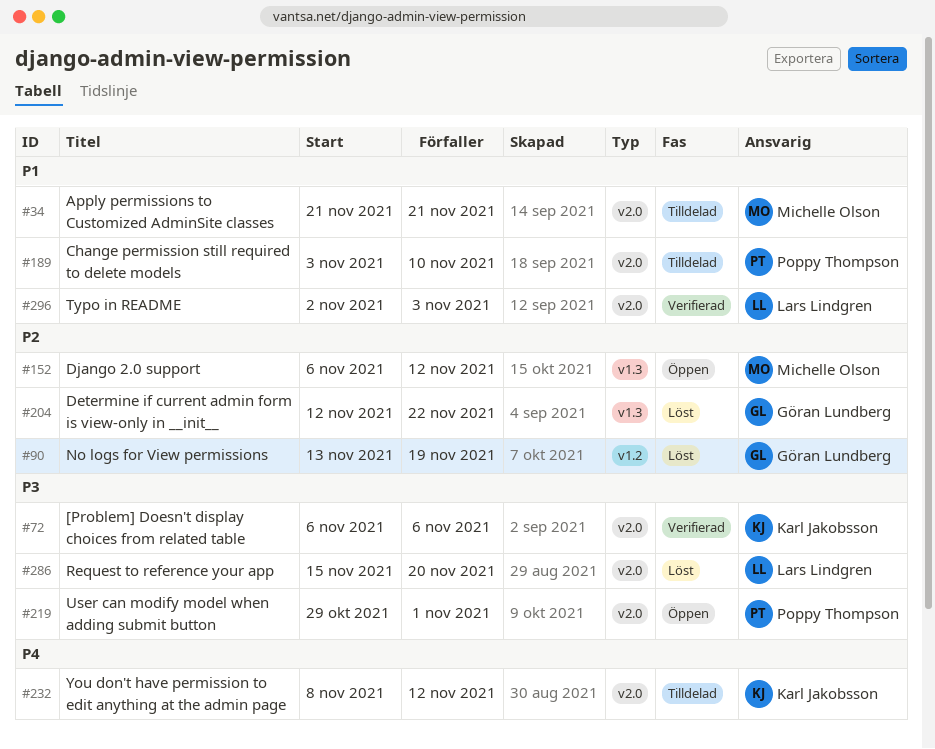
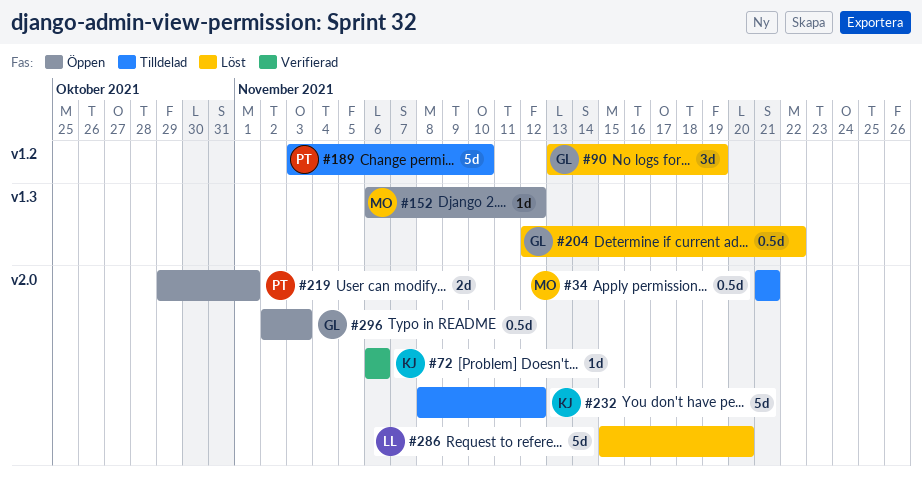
#189, label: v2.0 -> v1.2
#296, status: Verifierad -> Öppen
#296, owner: Lars Lindgren -> Göran Lundberg

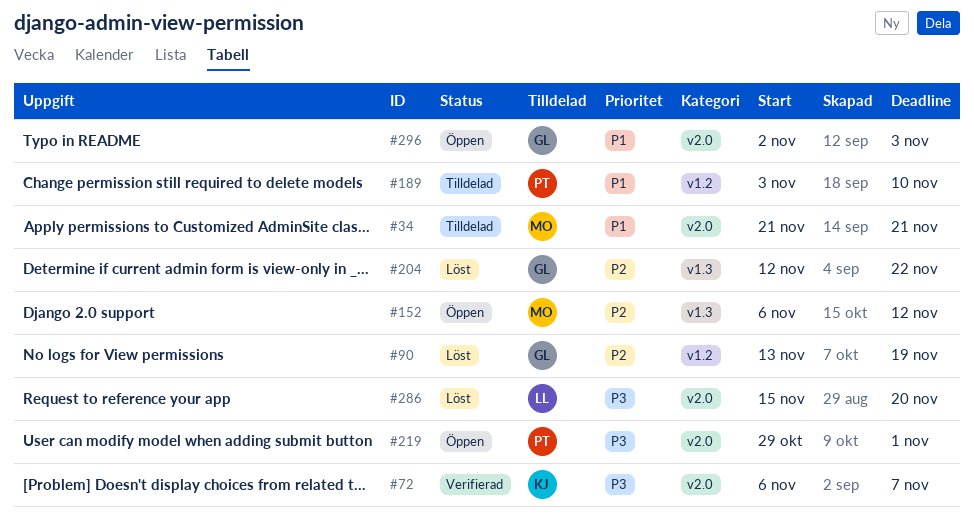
#72, due: Nov 6 -> Nov 7
#232: present -> none

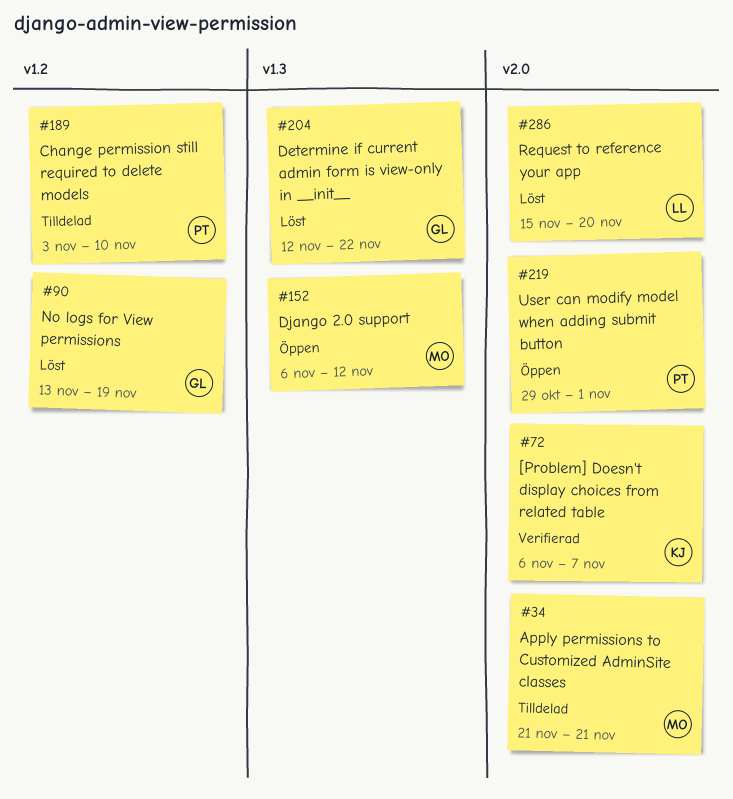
#296: present -> none

